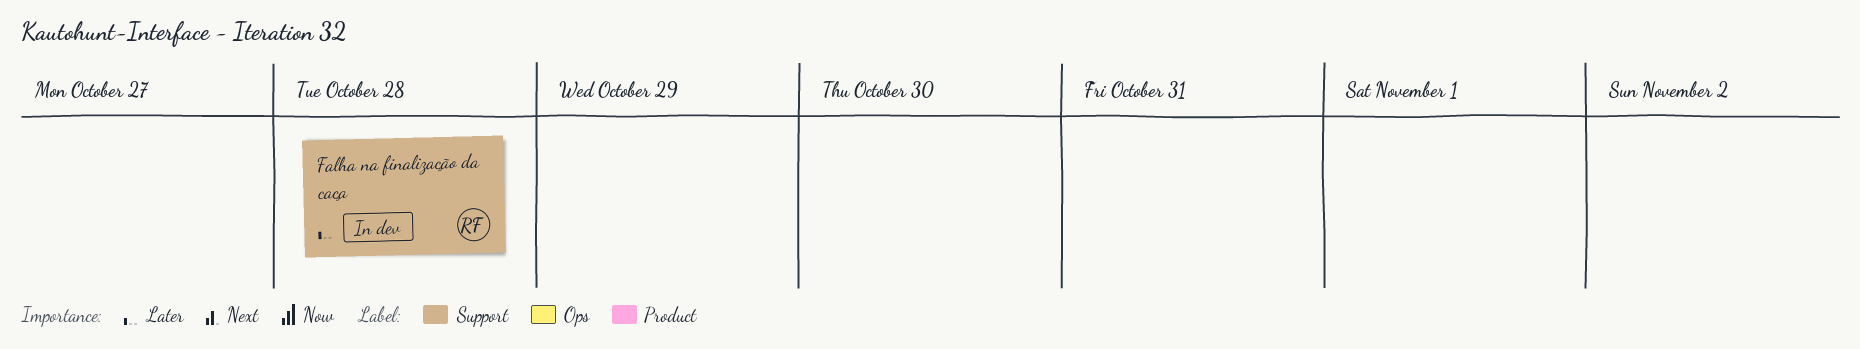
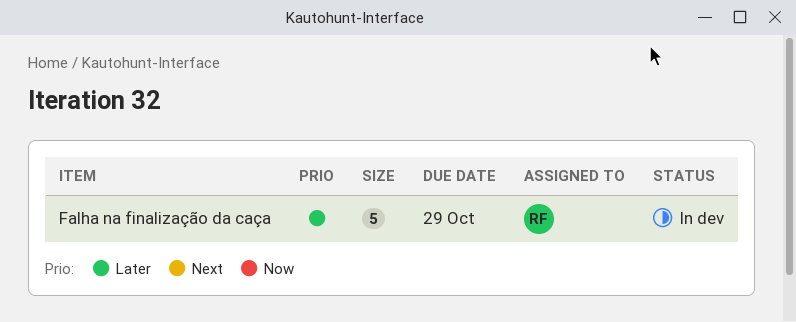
Falha na finalização da caça, due: Oct 28 -> Oct 29

